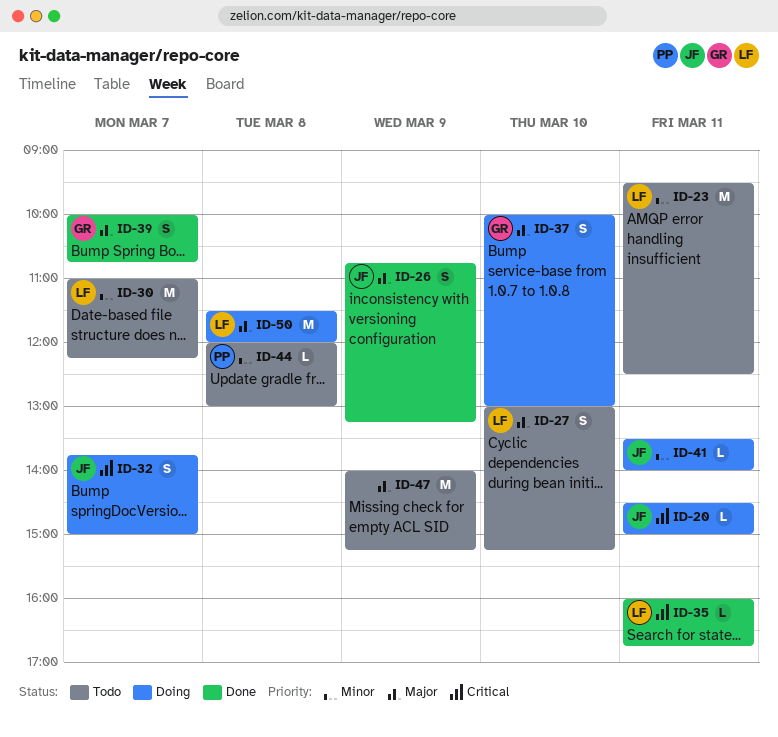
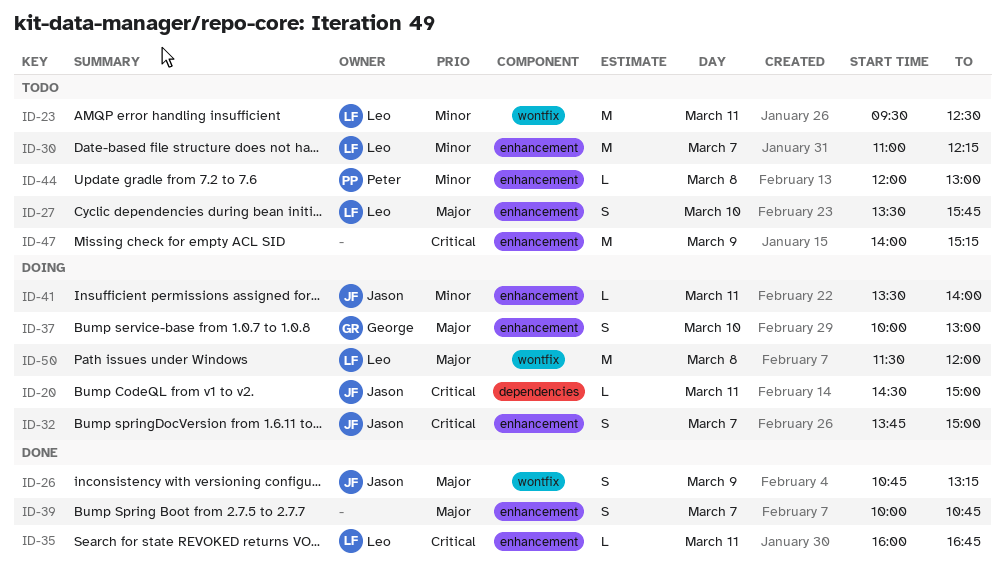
ID-27, begins: 13:00 -> 13:30
ID-27, ends: 15:15 -> 15:45
ID-39, owner: George -> none
ID-47, priority: Major -> Critical

